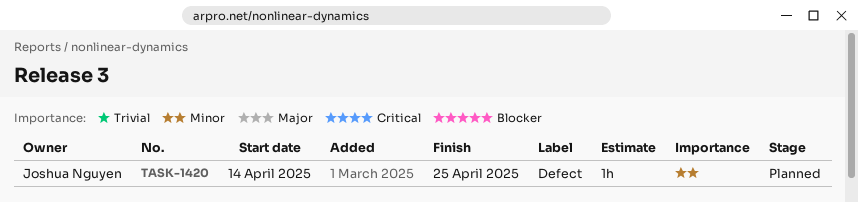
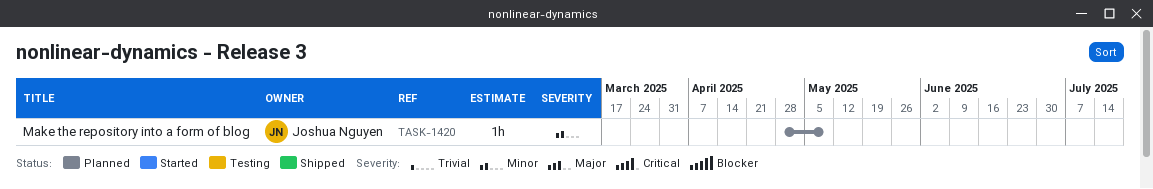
TASK-1420, start: Apr 14 -> Apr 28
TASK-1420, due: Apr 25 -> May 9

